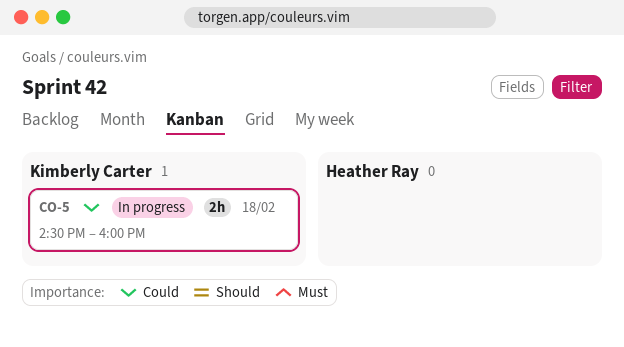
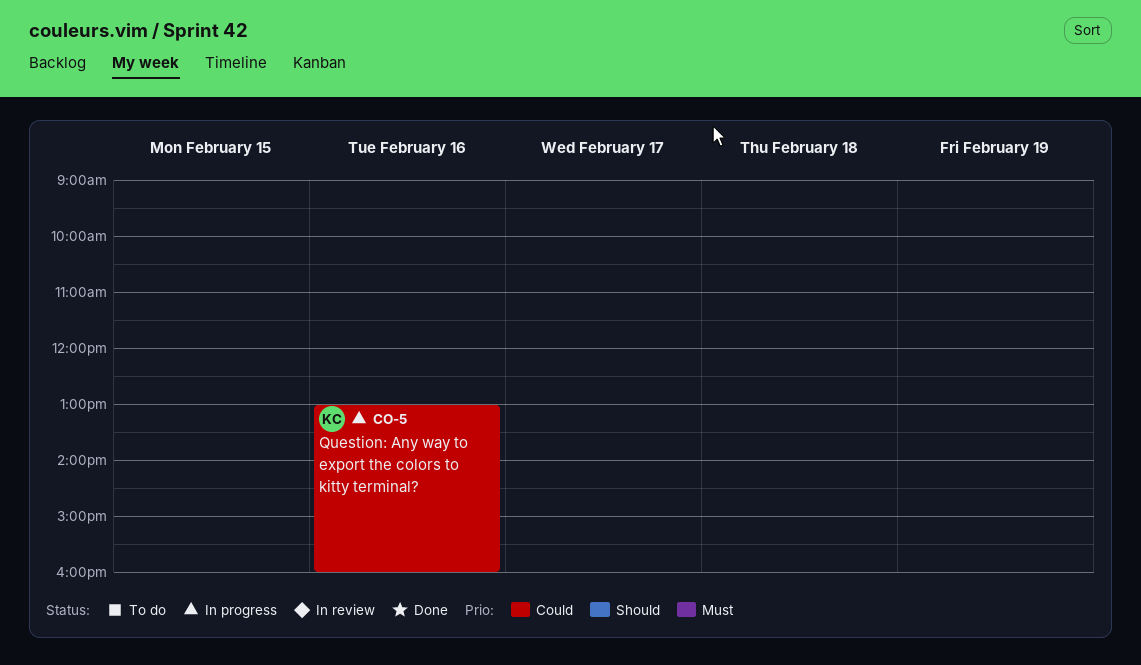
CO-5, day: Feb 18 -> Feb 16
CO-5, begins: 14:30 -> 13:00

